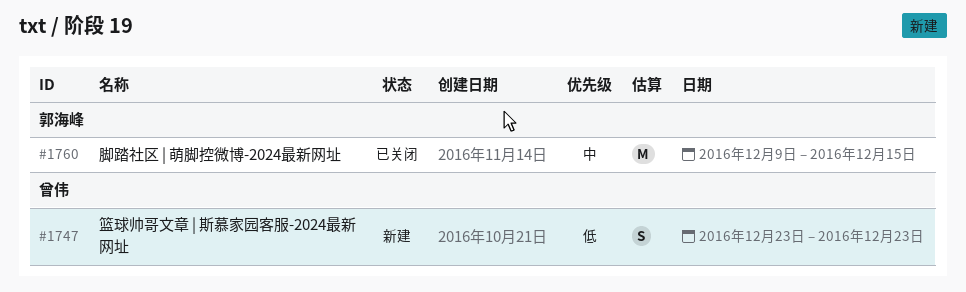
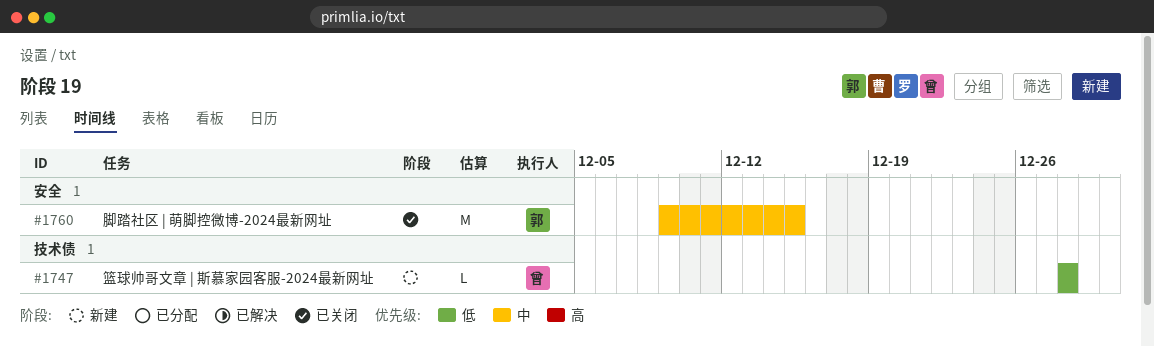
#1747, estimate: S -> L
#1747, start: Dec 23 -> Dec 28
#1747, due: Dec 23 -> Dec 28

